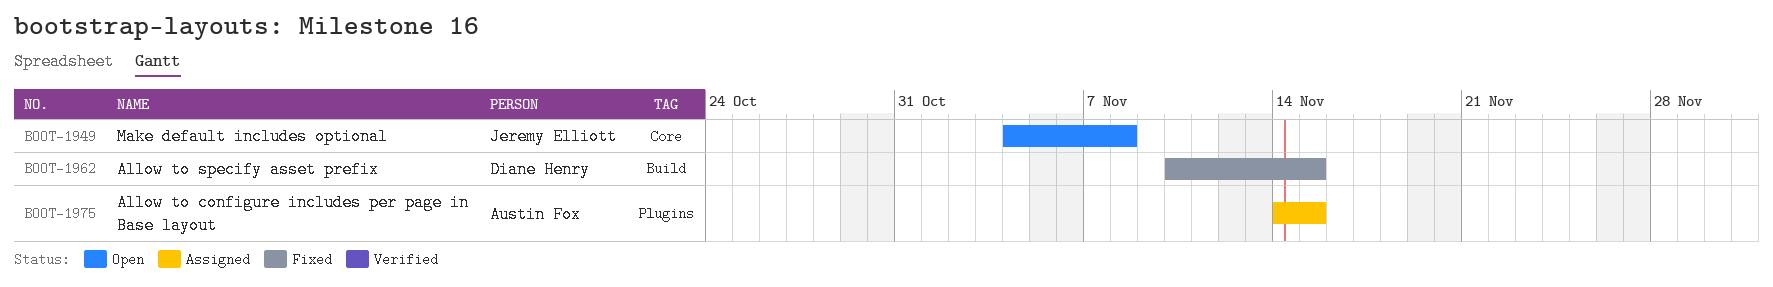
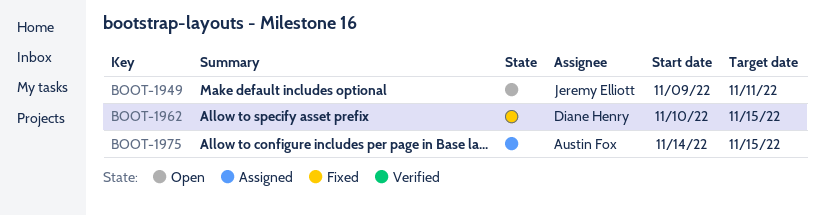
BOOT-1949, start: Nov 4 -> Nov 9
BOOT-1949, due: Nov 8 -> Nov 11

